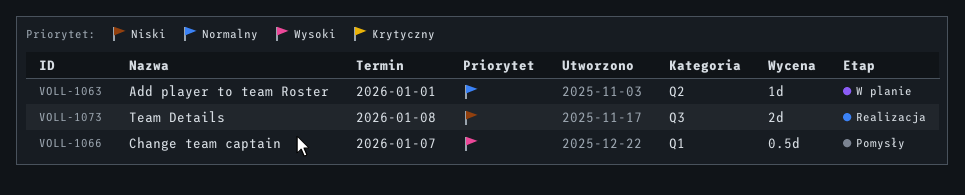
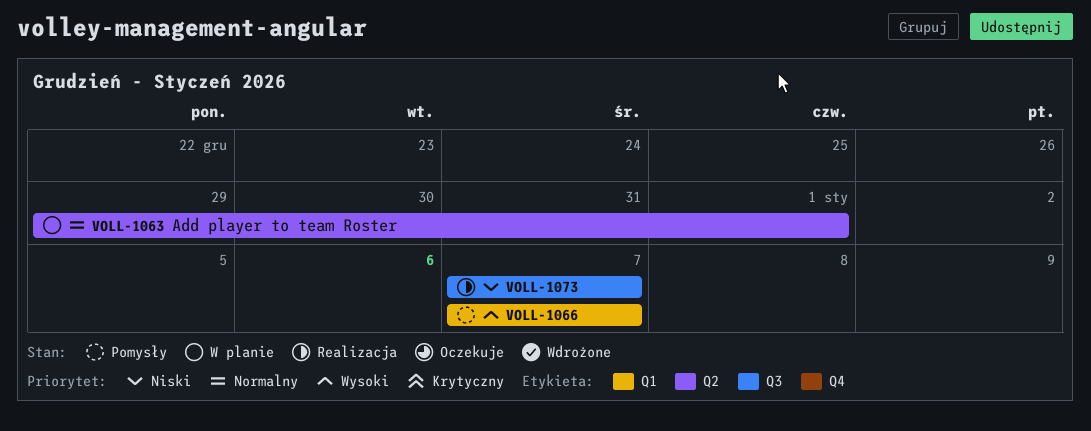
VOLL-1073, due: Jan 8 -> Jan 7

